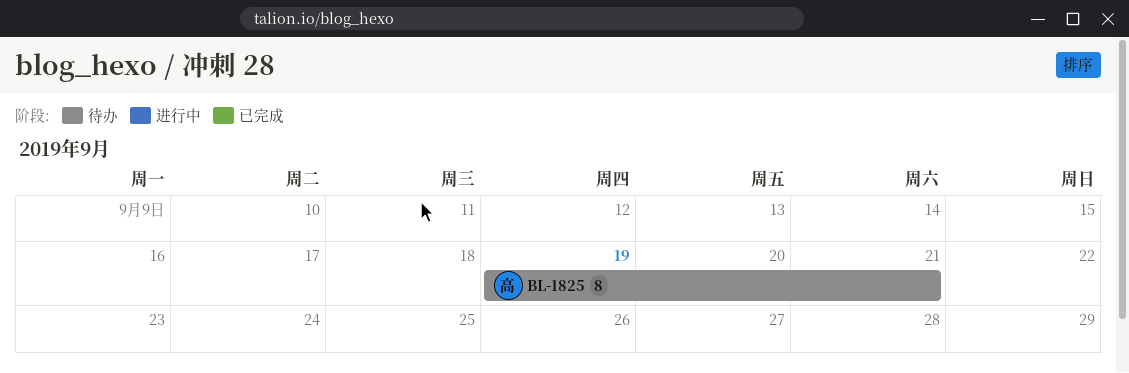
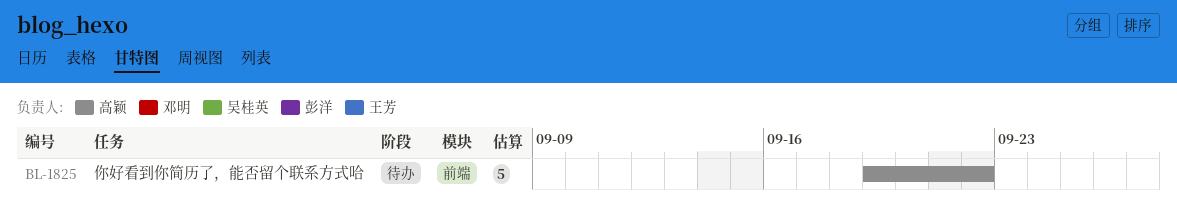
BL-1825, estimate: 8 -> 5
BL-1825, due: Sep 21 -> Sep 22

